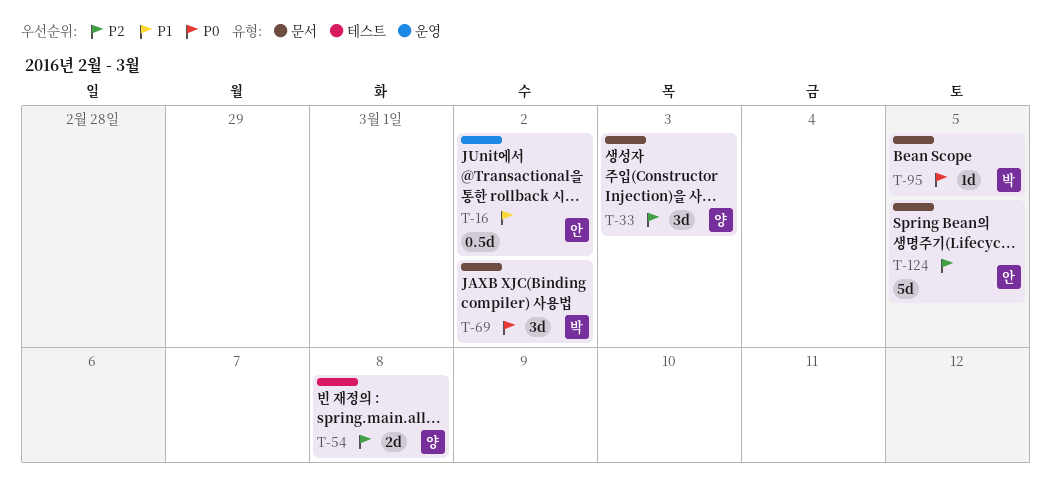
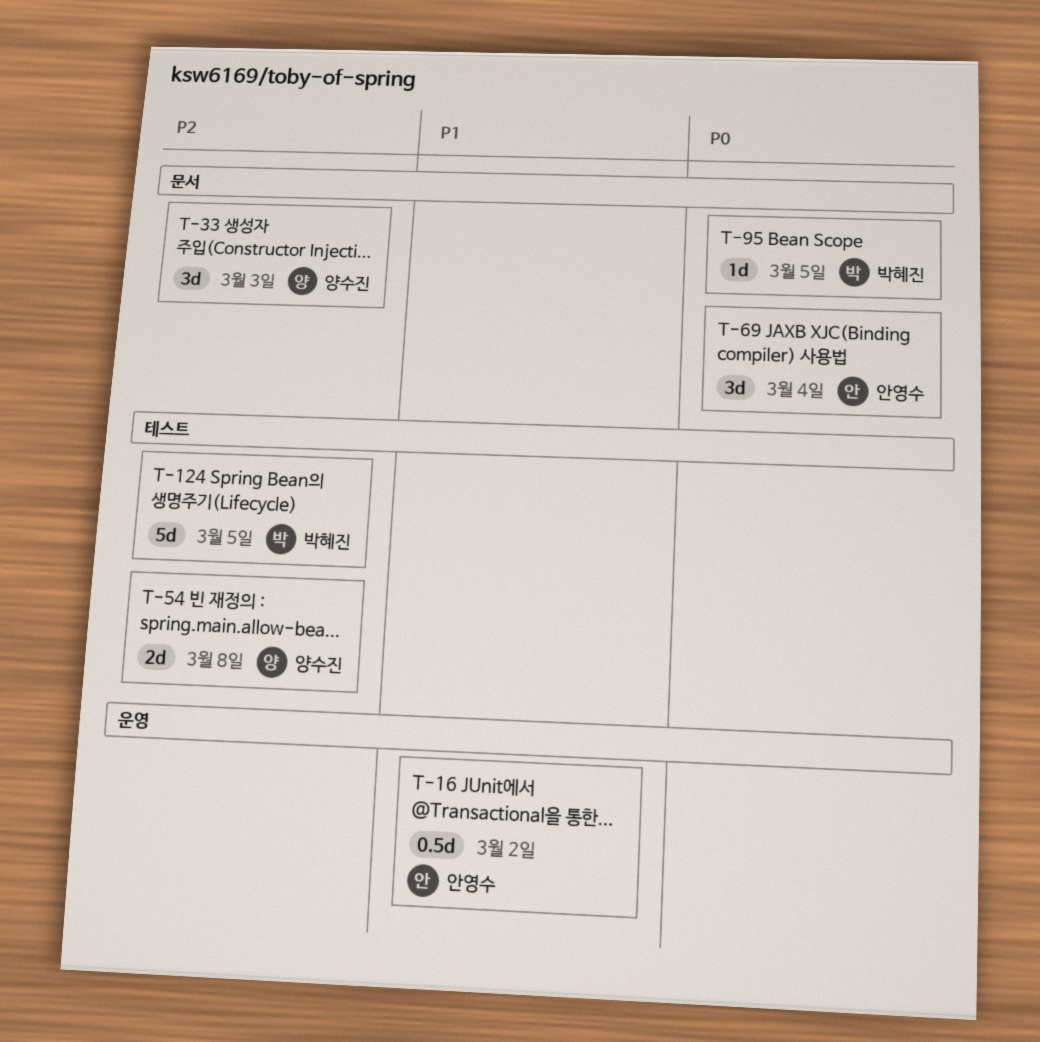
T-69, owner: 박혜진 -> 안영수
T-69, due: Mar 2 -> Mar 4
T-124, owner: 안영수 -> 박혜진
T-124, label: 문서 -> 테스트

